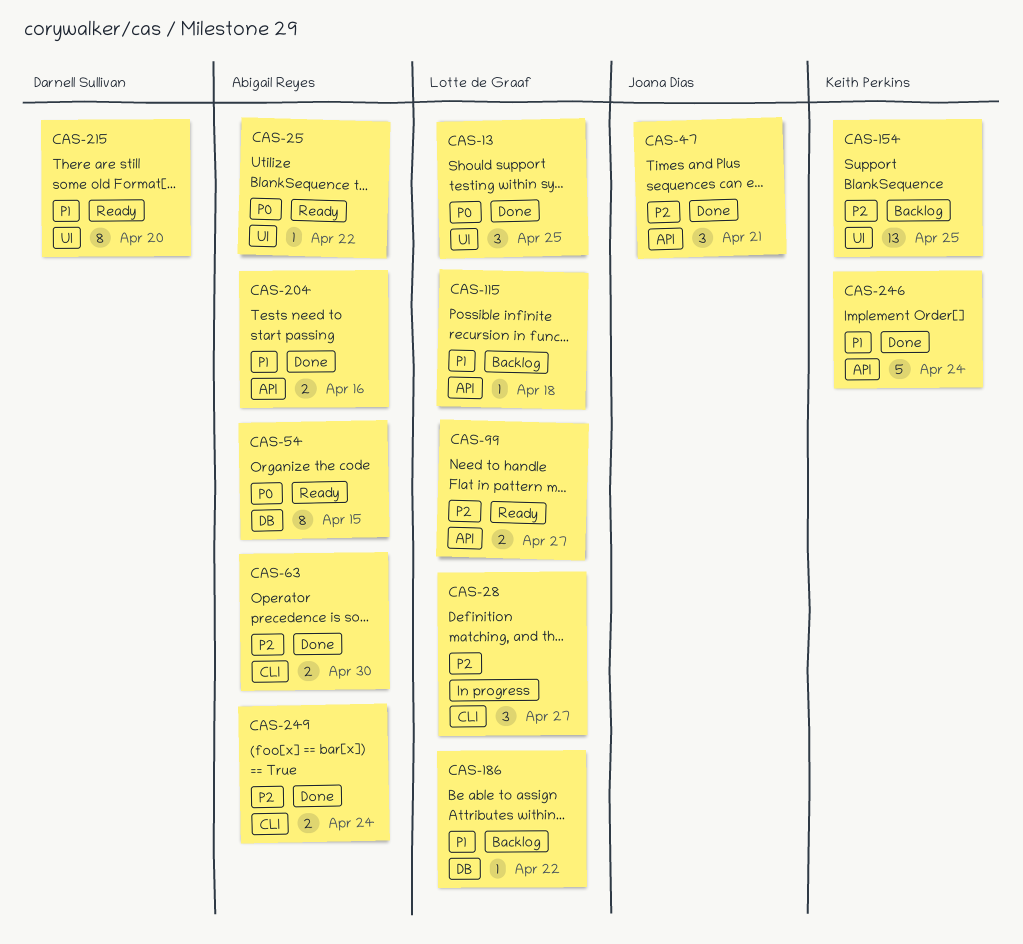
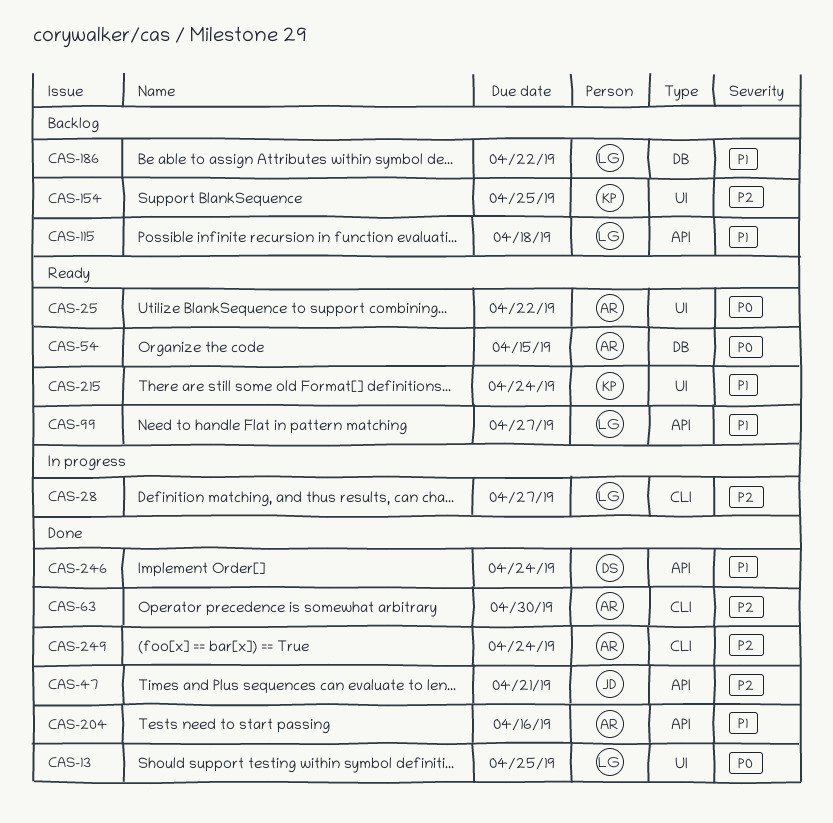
CAS-99, priority: P2 -> P1
CAS-215, owner: Darnell Sullivan -> Keith Perkins
CAS-215, due: Apr 20 -> Apr 24
CAS-246, owner: Keith Perkins -> Darnell Sullivan

